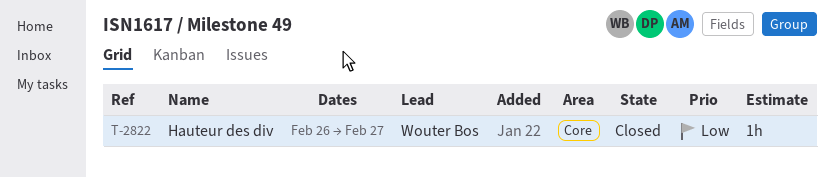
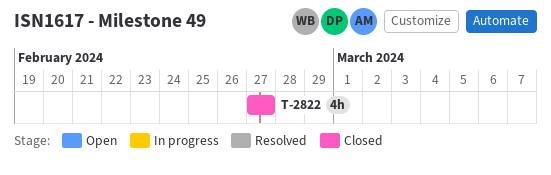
T-2822, estimate: 1h -> 4h
T-2822, start: Feb 26 -> Feb 27

